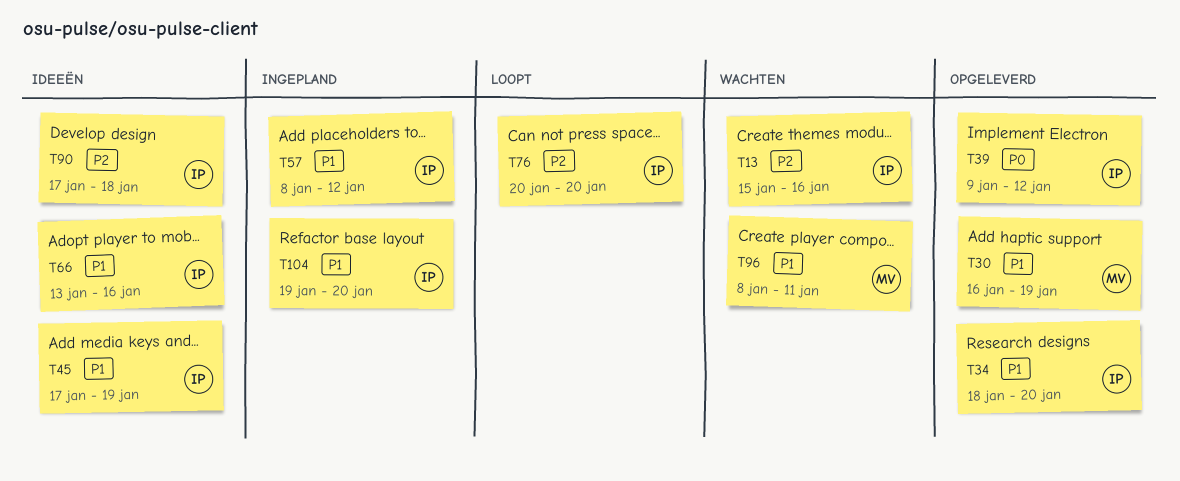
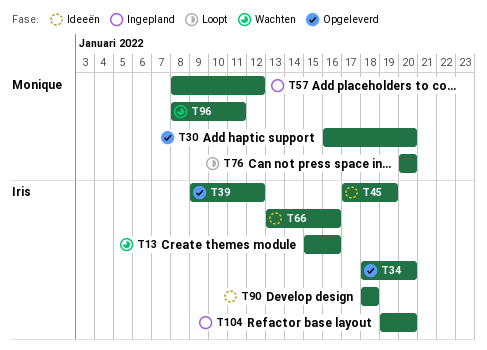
T30, due: Jan 19 -> Jan 20
T57, owner: Iris -> Monique
T76, owner: Iris -> Monique
T90, start: Jan 17 -> Jan 18

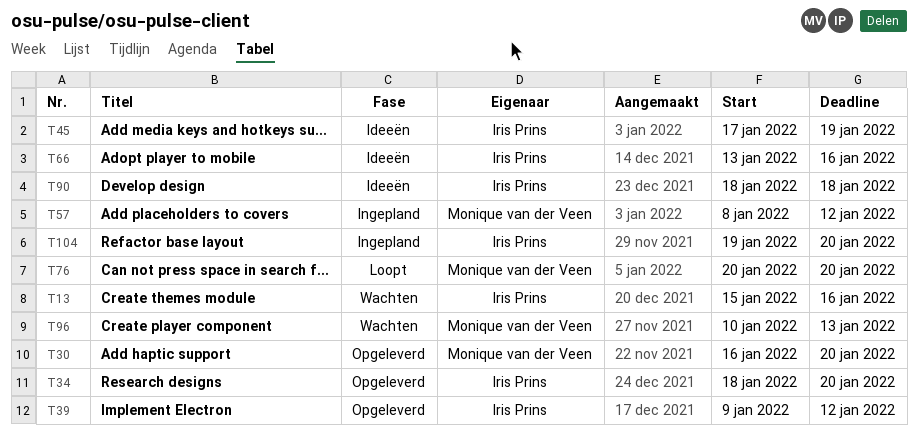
T96, start: Jan 8 -> Jan 10
T96, due: Jan 11 -> Jan 13

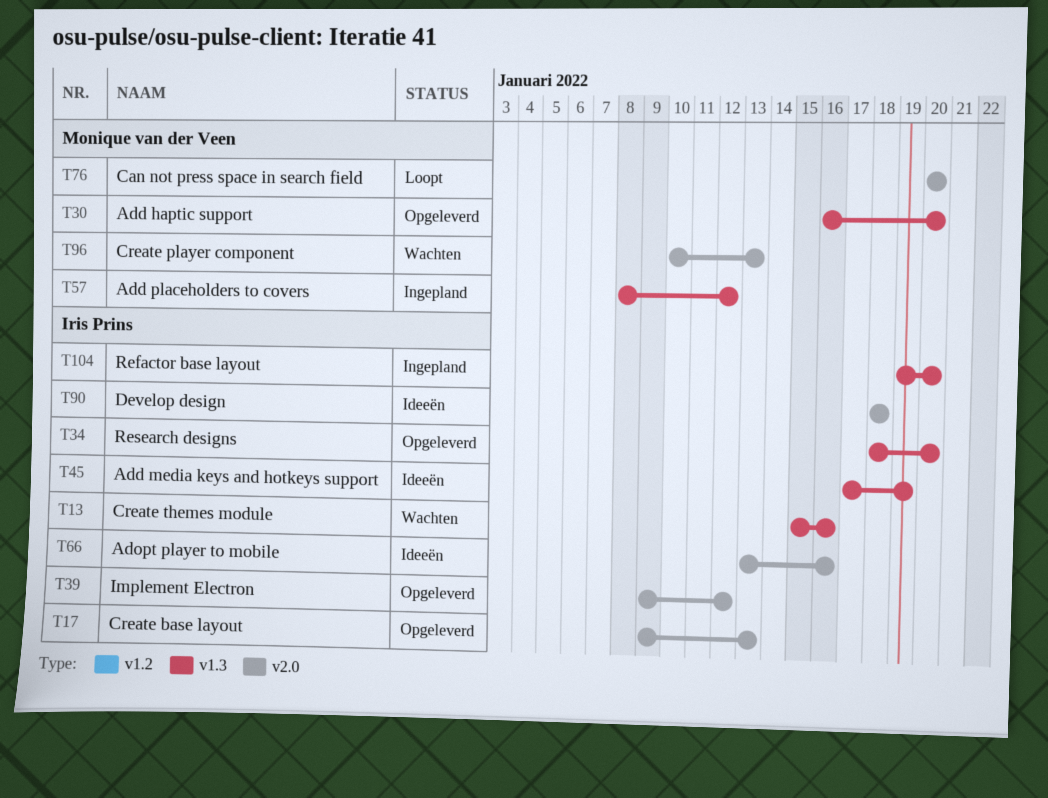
T17: none -> present

